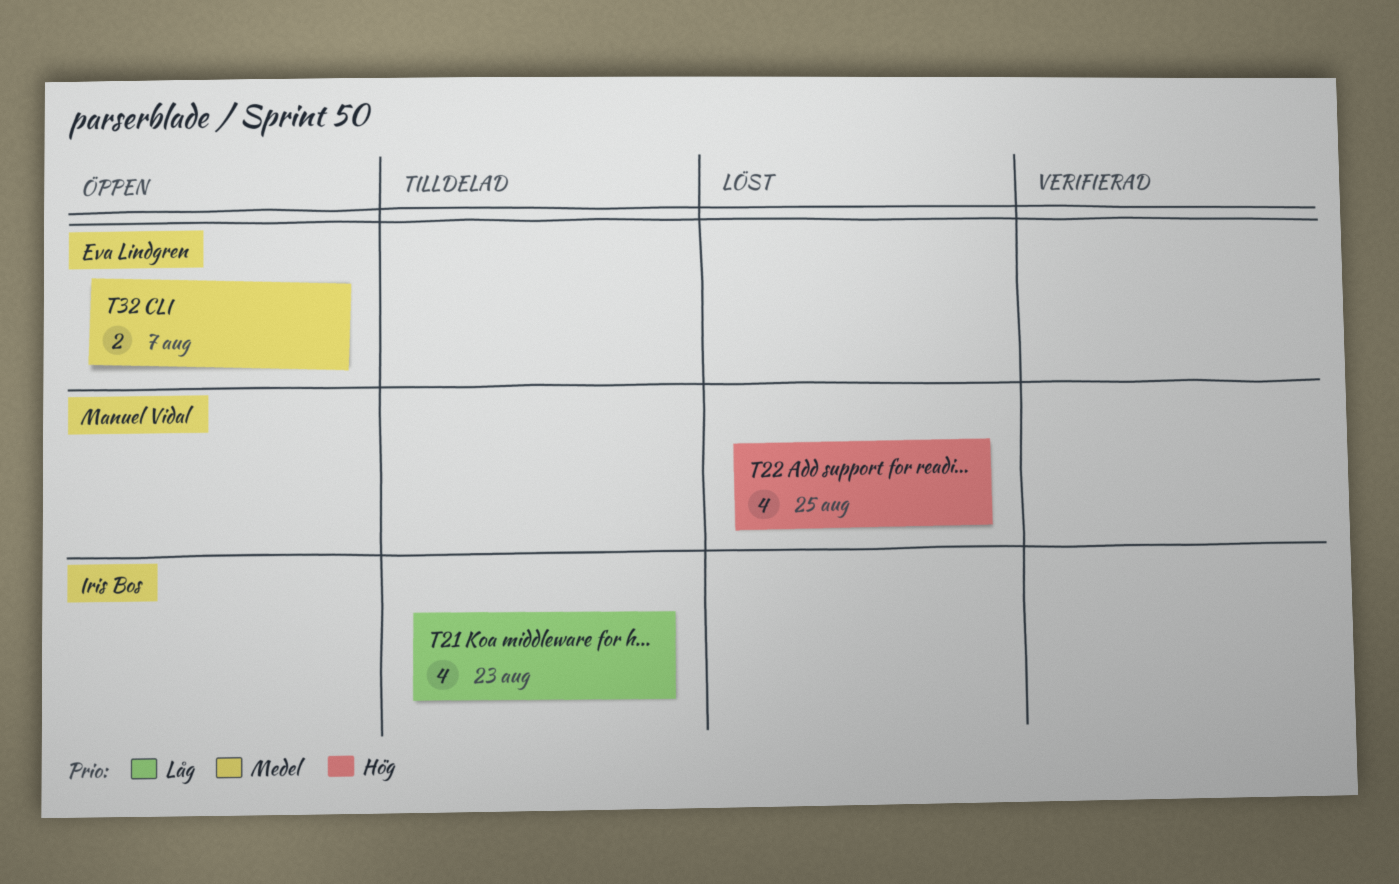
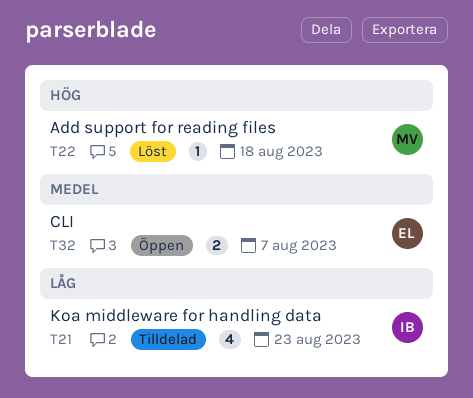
T22, estimate: 4 -> 1
T22, due: Aug 25 -> Aug 18

